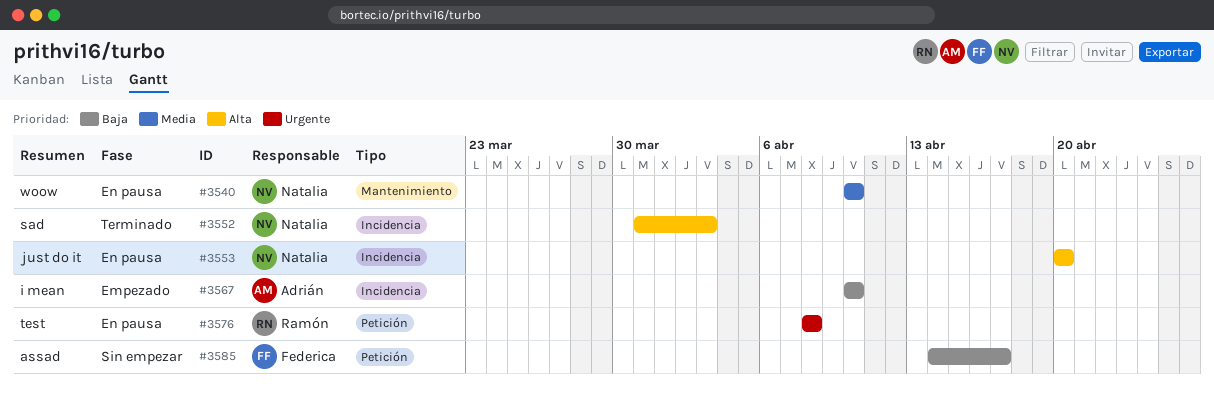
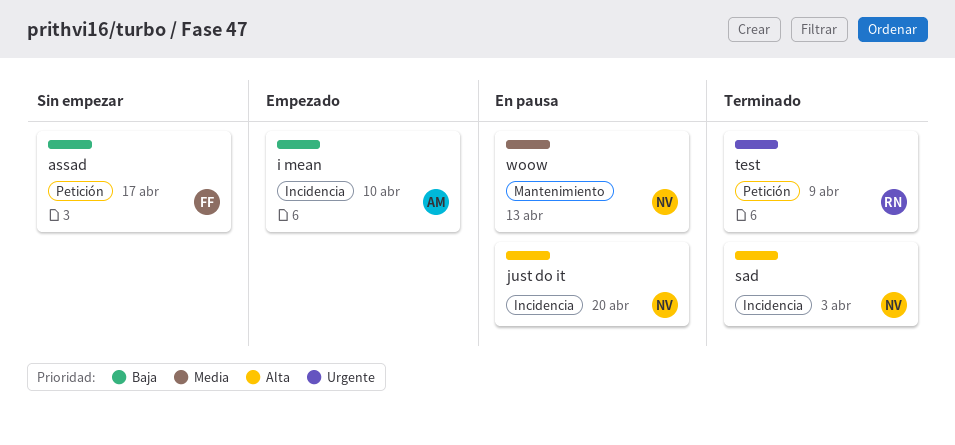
test, status: En pausa -> Terminado
test, due: Apr 8 -> Apr 9
woow, due: Apr 10 -> Apr 13

